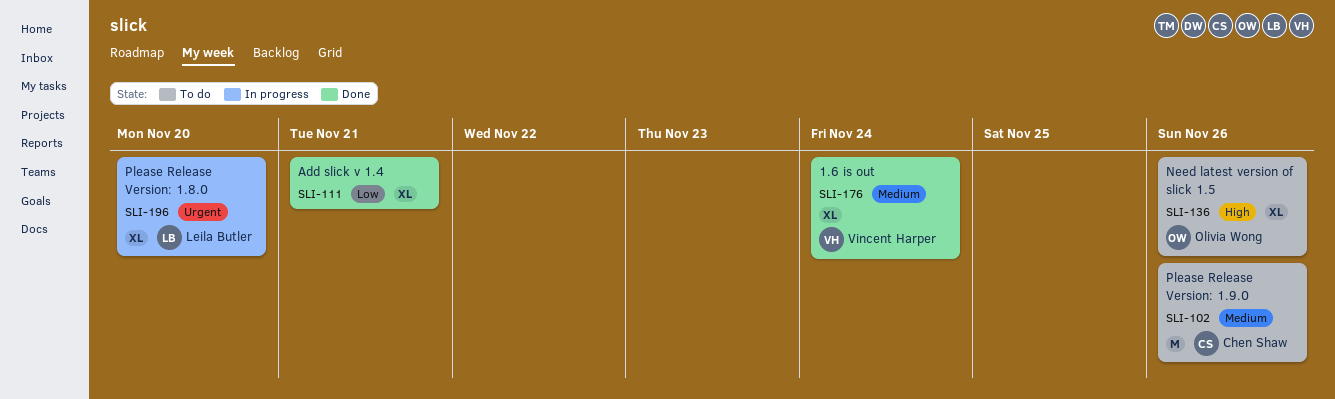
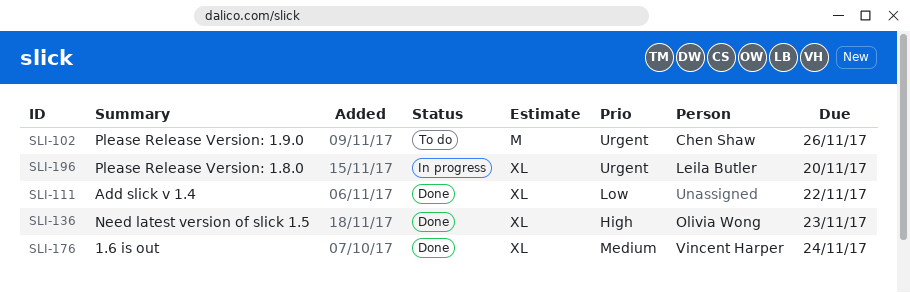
SLI-102, priority: Medium -> Urgent
SLI-111, due: Nov 21 -> Nov 22
SLI-136, status: To do -> Done
SLI-136, due: Nov 26 -> Nov 23

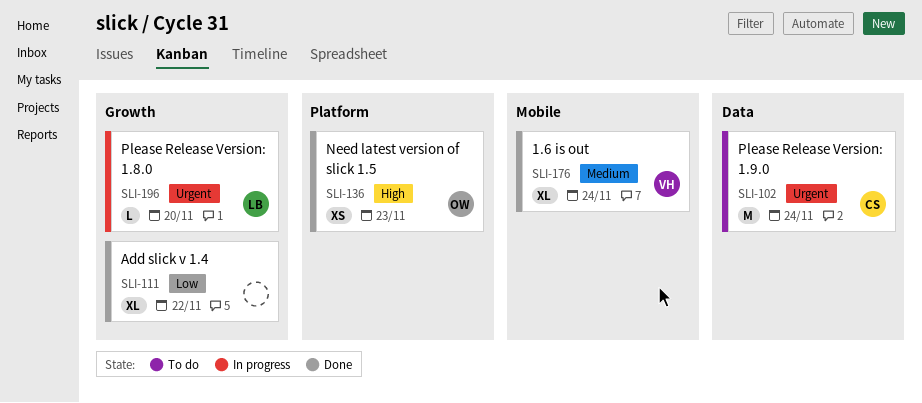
SLI-102, due: Nov 26 -> Nov 24
SLI-136, estimate: XL -> XS
SLI-196, estimate: XL -> L

